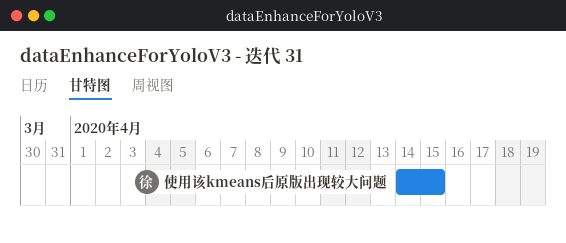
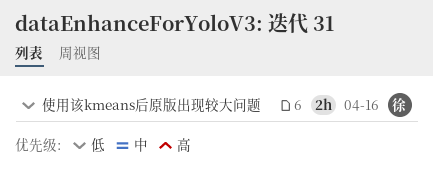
使用该kmeans后原版出现较大问题, due: Apr 15 -> Apr 16

